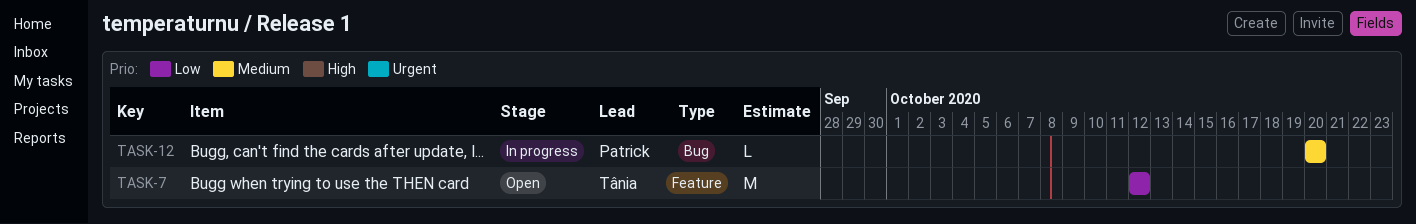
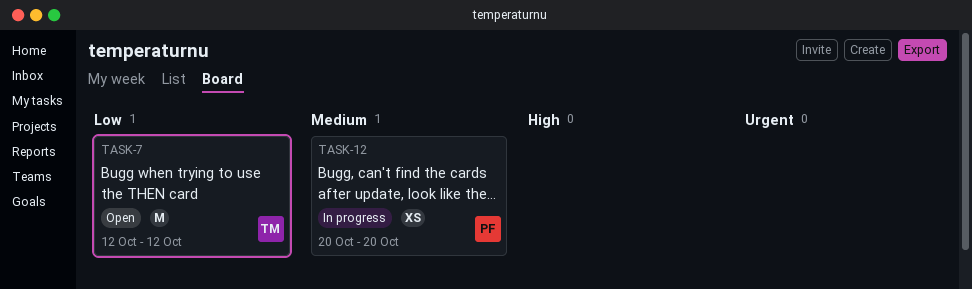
TASK-12, estimate: L -> XS

